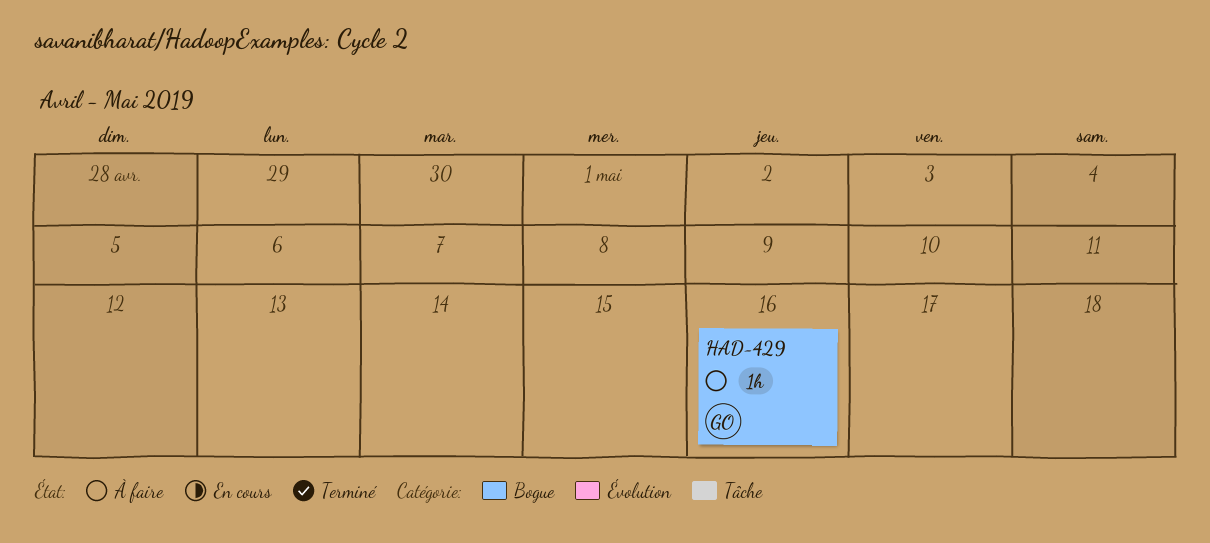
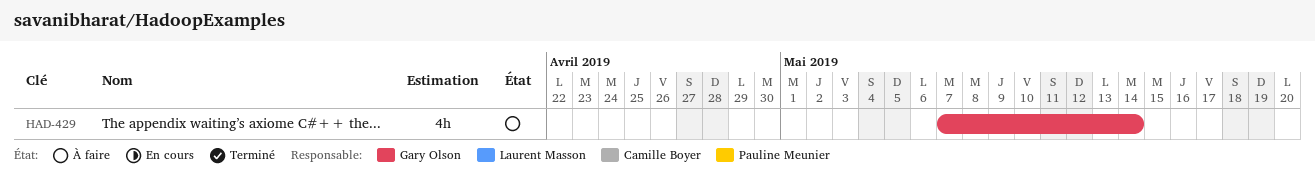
HAD-429, estimate: 1h -> 4h
HAD-429, due: May 16 -> May 14

